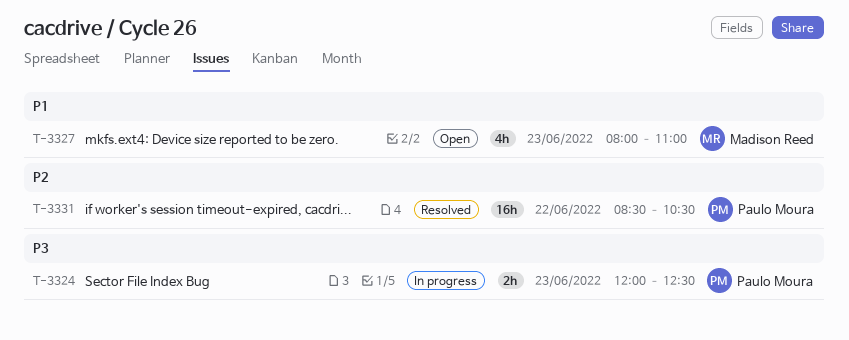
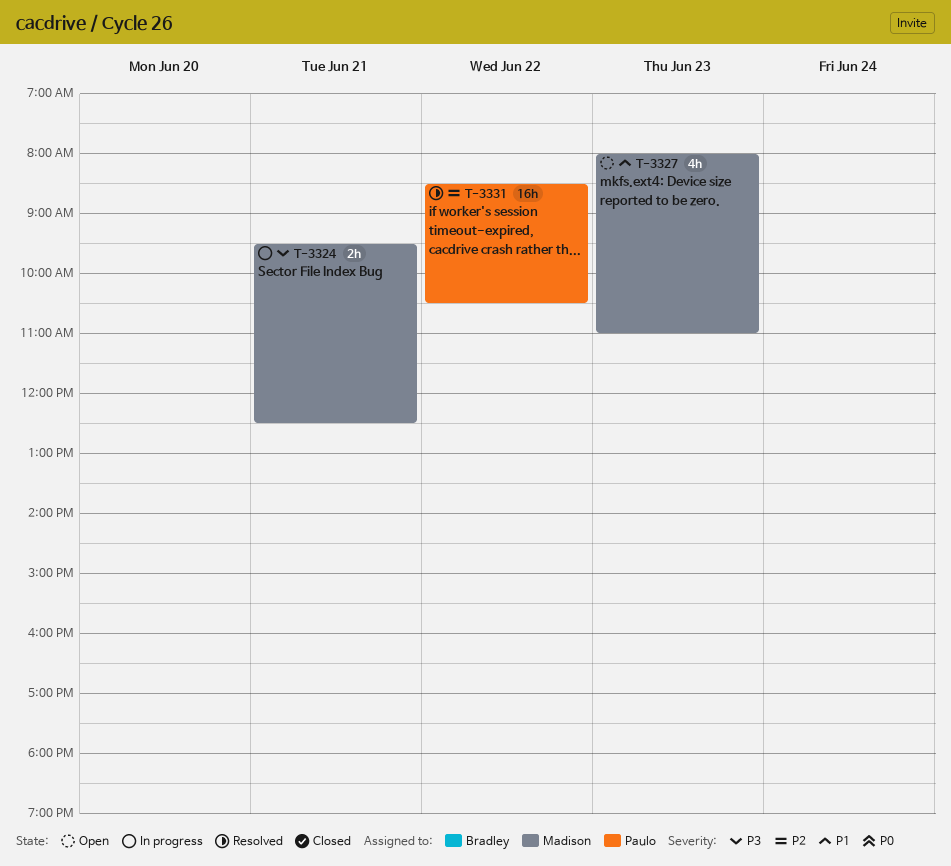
T-3324, owner: Paulo Moura -> Madison Reed
T-3324, day: Jun 23 -> Jun 21
T-3324, begins: 12:00 -> 09:30

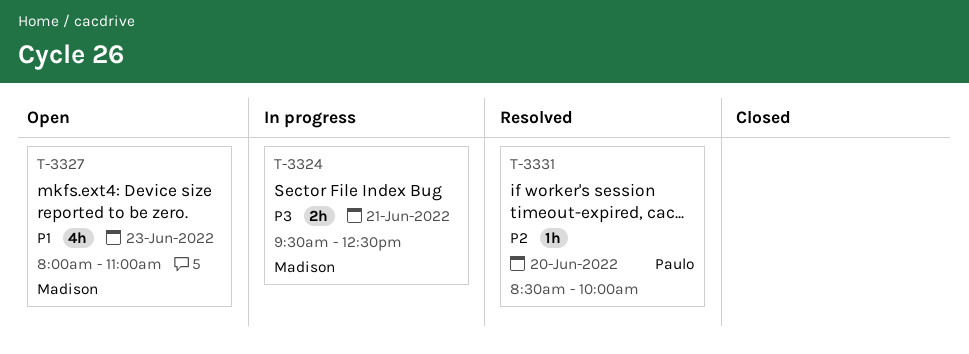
T-3331, estimate: 16h -> 1h
T-3331, day: Jun 22 -> Jun 20
T-3331, ends: 10:30 -> 10:00

